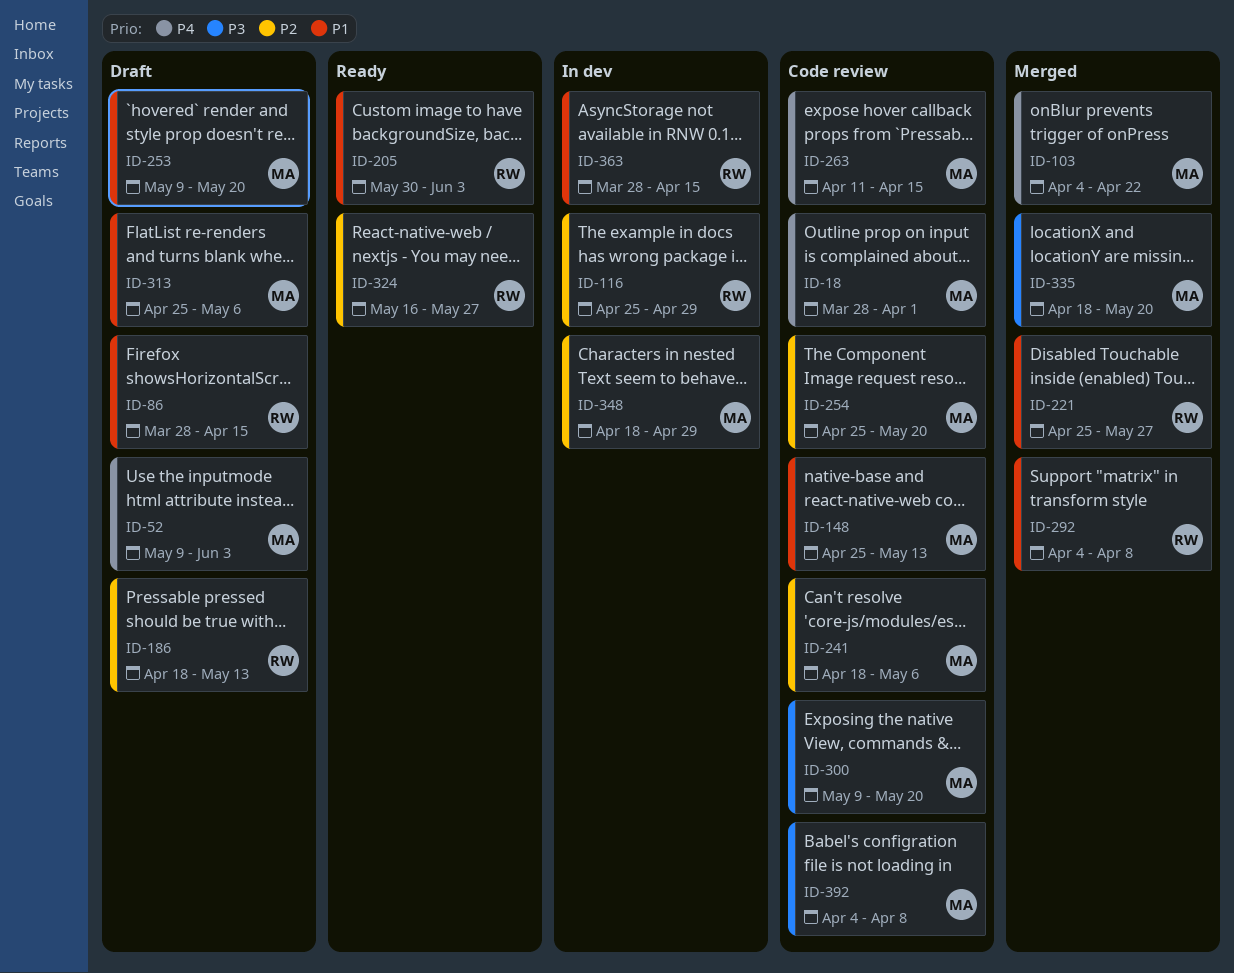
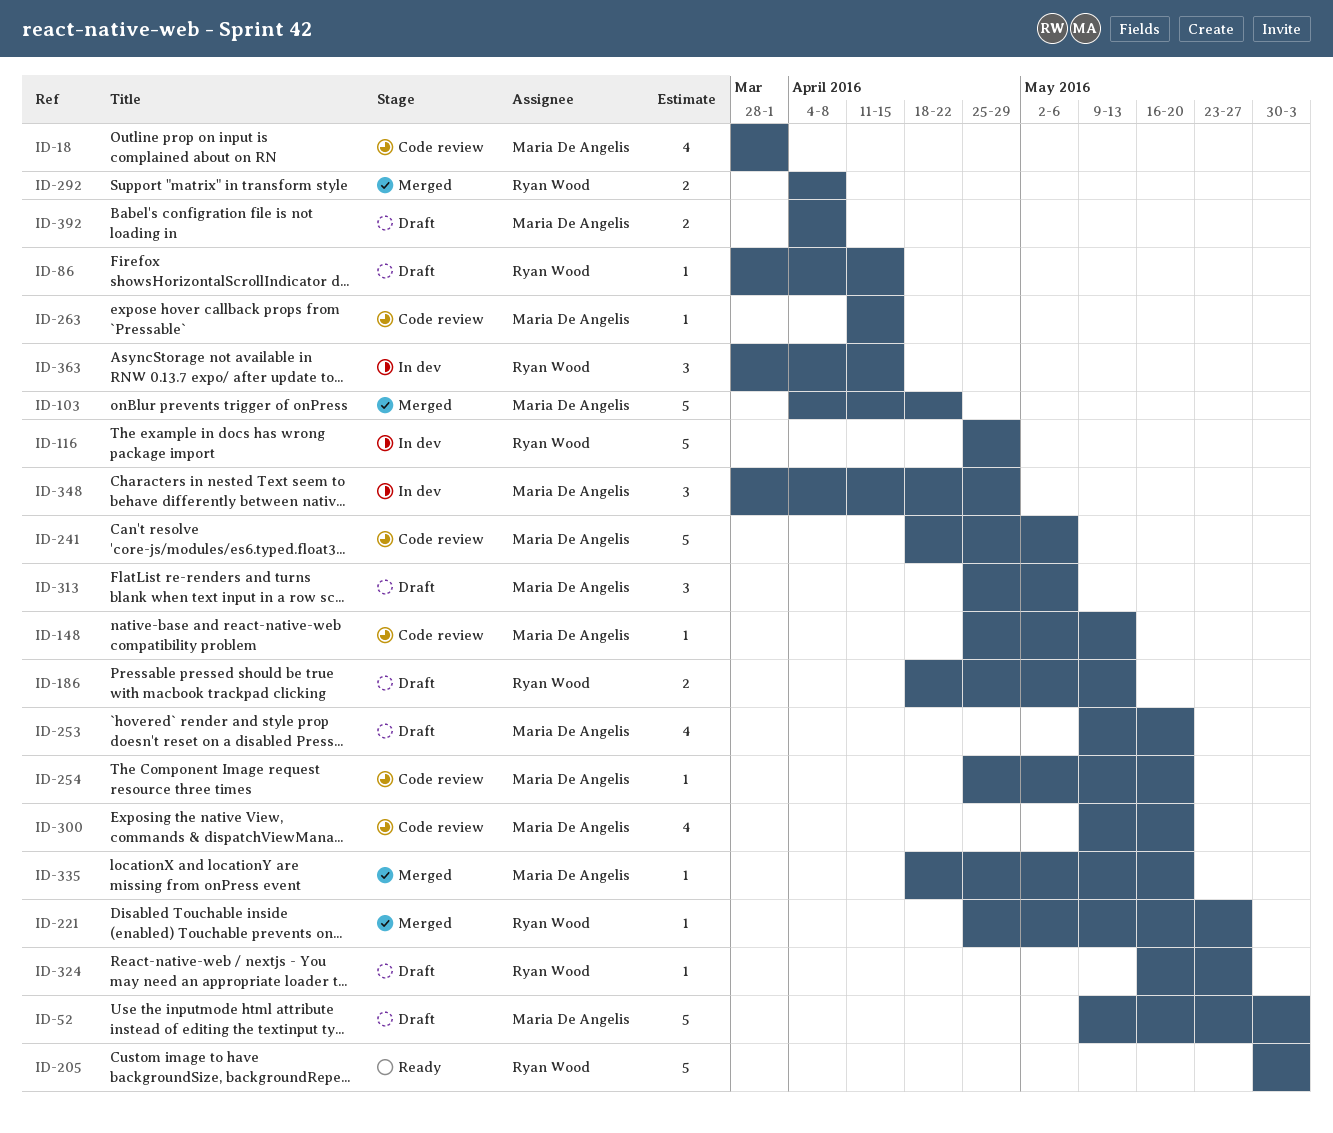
ID-324, status: Ready -> Draft
ID-348, start: Apr 18 -> Mar 28
ID-392, status: Code review -> Draft

